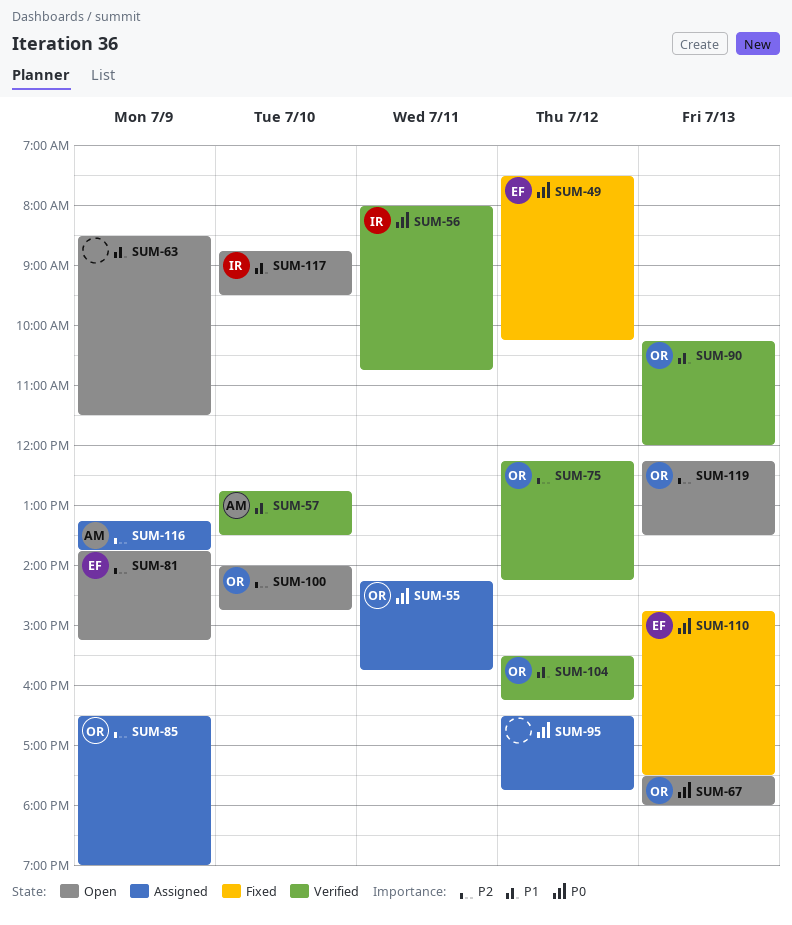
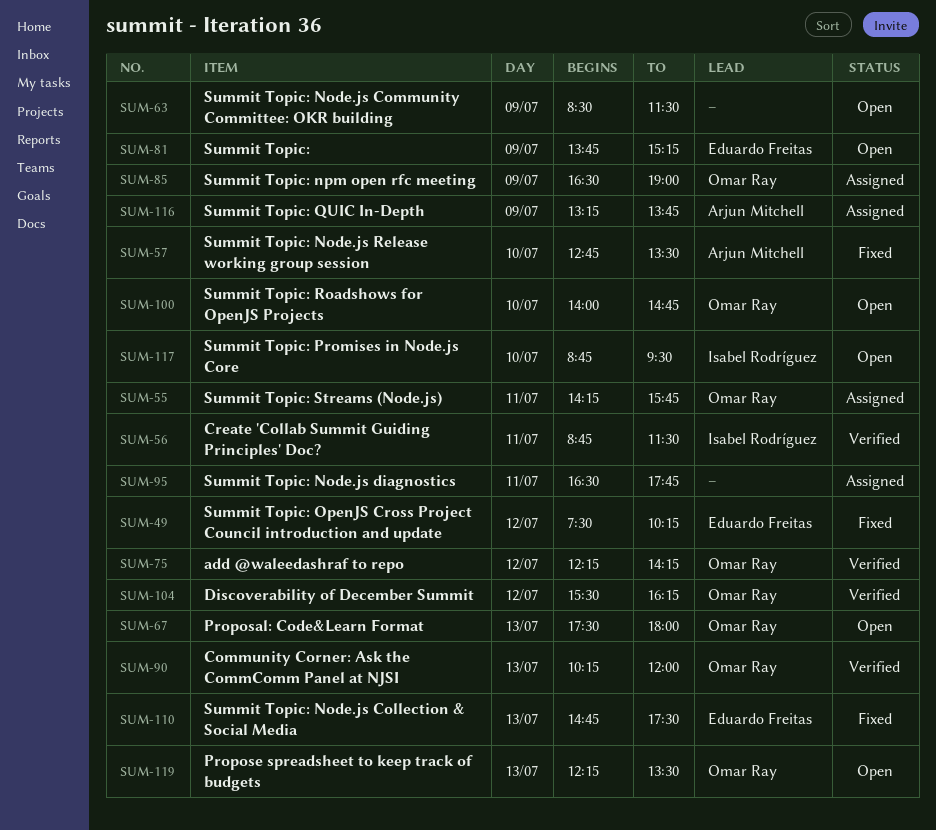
SUM-56, begins: 08:00 -> 08:45
SUM-56, ends: 10:45 -> 11:30
SUM-57, status: Verified -> Fixed
SUM-95, day: Jul 12 -> Jul 11

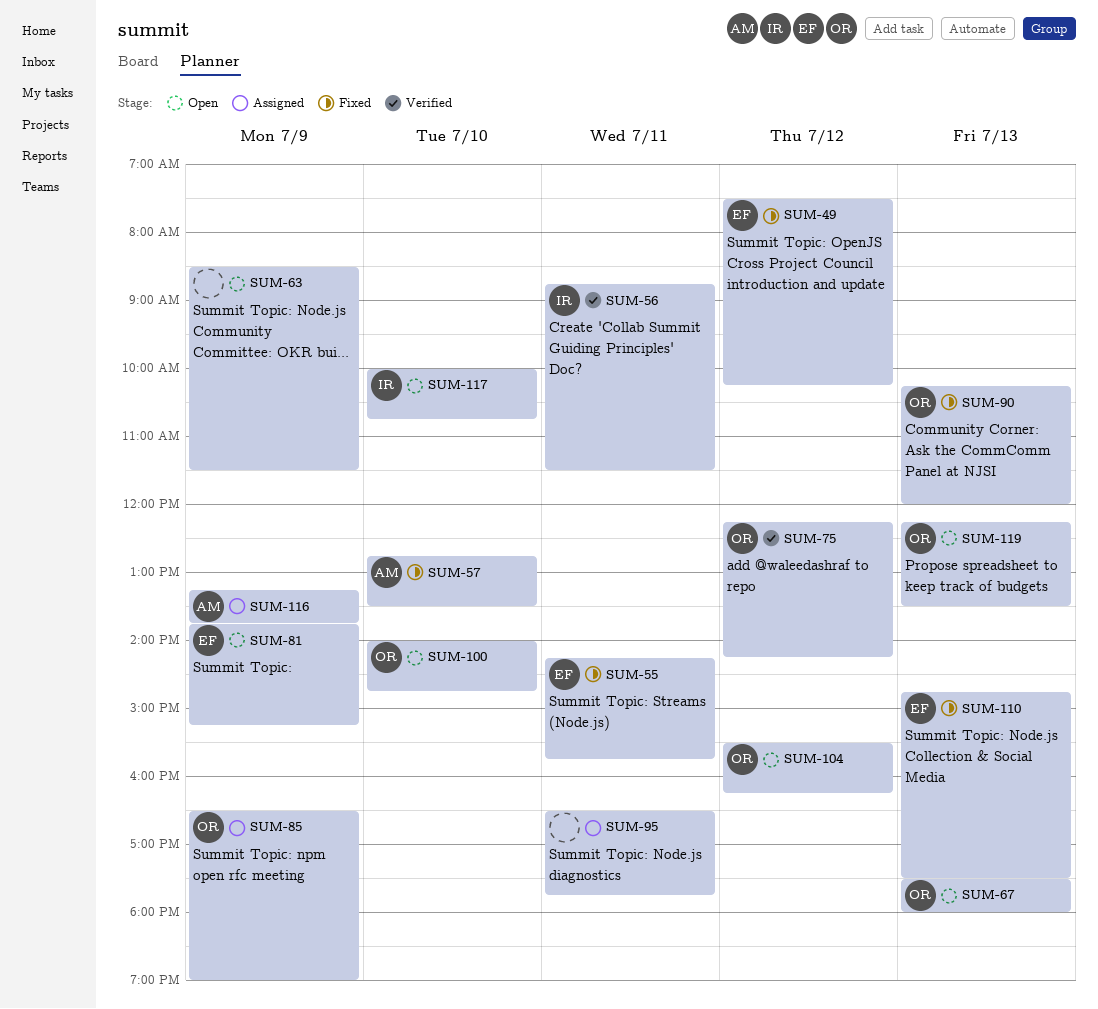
SUM-55, status: Assigned -> Fixed
SUM-55, owner: Omar Ray -> Eduardo Freitas
SUM-90, status: Verified -> Fixed
SUM-104, status: Verified -> Open
SUM-117, begins: 08:45 -> 10:00
SUM-117, ends: 09:30 -> 10:45

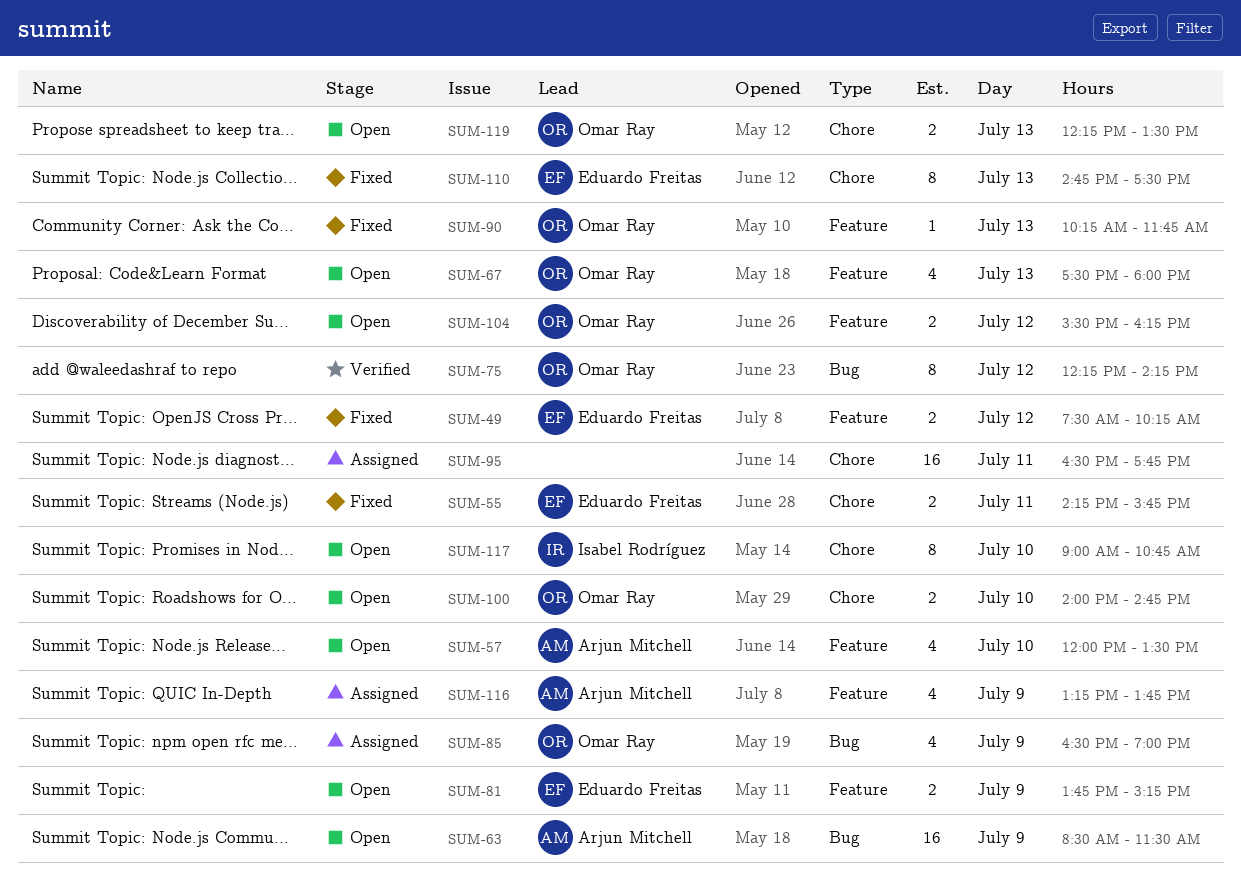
SUM-56: present -> none
SUM-57, status: Fixed -> Open
SUM-57, begins: 12:45 -> 12:00
SUM-63, owner: none -> Arjun Mitchell
SUM-90, ends: 12:00 -> 11:45
SUM-117, begins: 10:00 -> 09:00

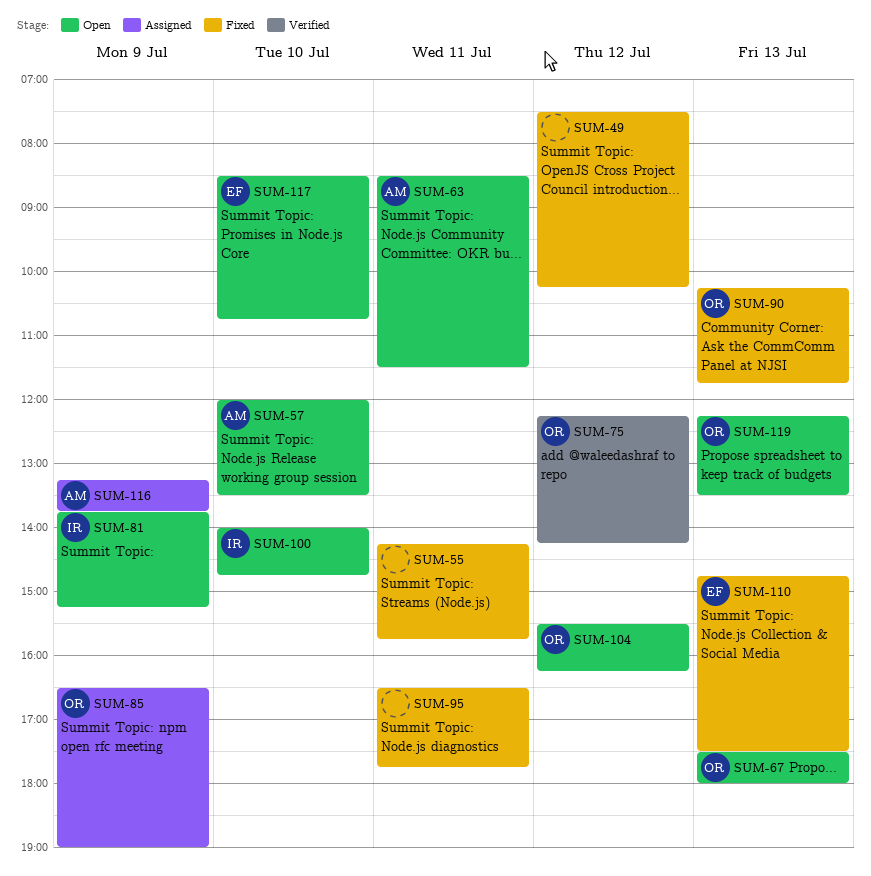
SUM-49, owner: Eduardo Freitas -> none
SUM-55, owner: Eduardo Freitas -> none
SUM-63, day: Jul 9 -> Jul 11
SUM-81, owner: Eduardo Freitas -> Isabel Rodríguez
SUM-95, status: Assigned -> Fixed
SUM-100, owner: Omar Ray -> Isabel Rodríguez
SUM-117, owner: Isabel Rodríguez -> Eduardo Freitas
SUM-117, begins: 09:00 -> 08:30

